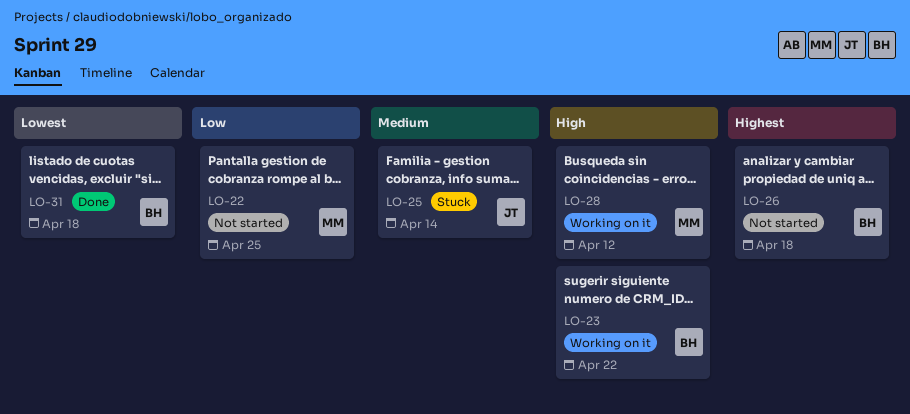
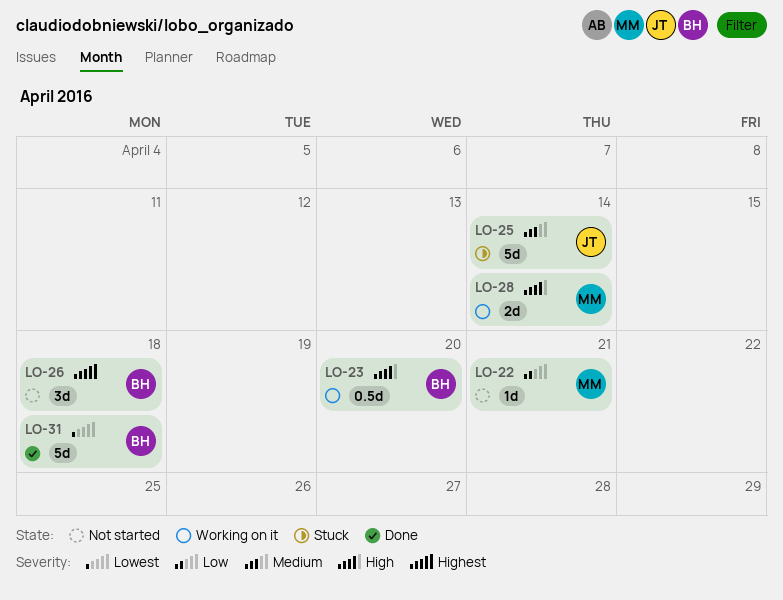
LO-22, due: Apr 25 -> Apr 21
LO-23, due: Apr 22 -> Apr 20
LO-28, due: Apr 12 -> Apr 14

